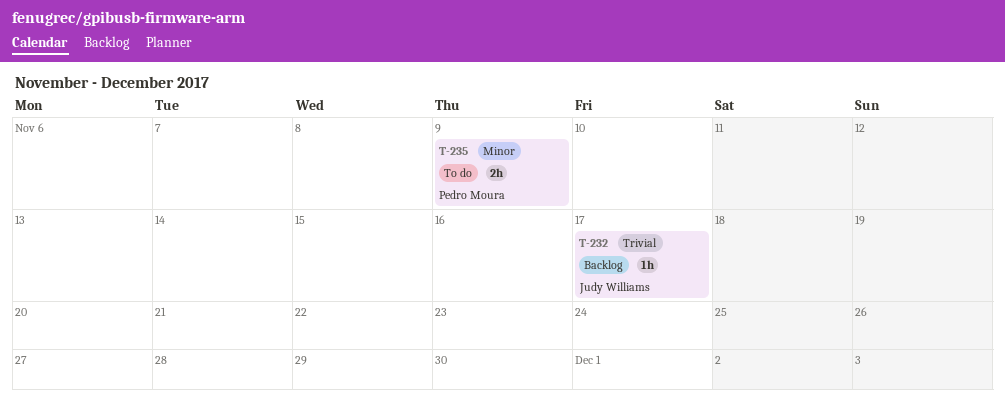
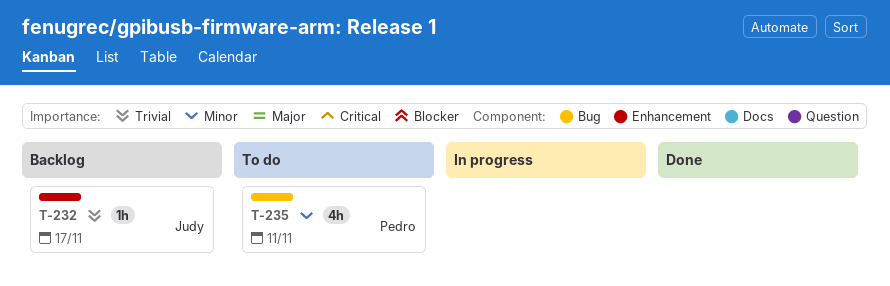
T-235, estimate: 2h -> 4h
T-235, due: Nov 9 -> Nov 11

